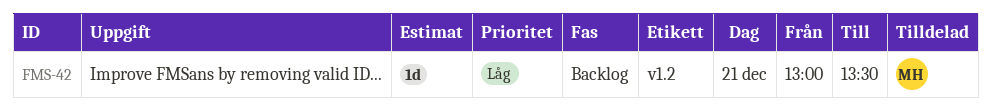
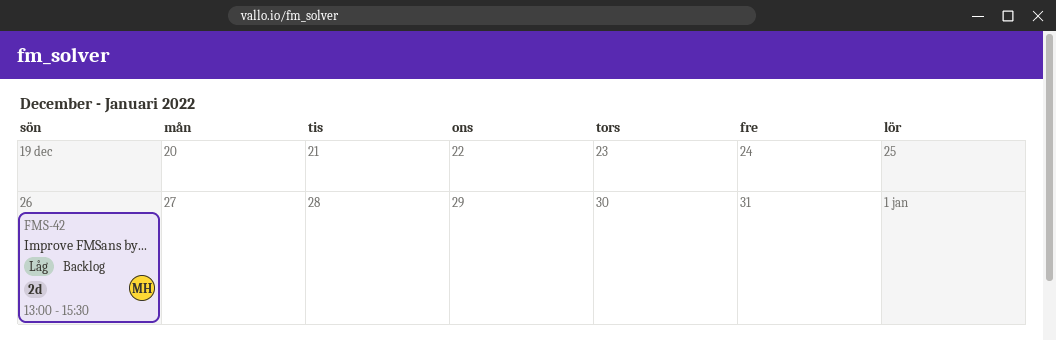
FMS-42, estimate: 1d -> 2d
FMS-42, day: Dec 21 -> Dec 26
FMS-42, ends: 13:30 -> 15:30

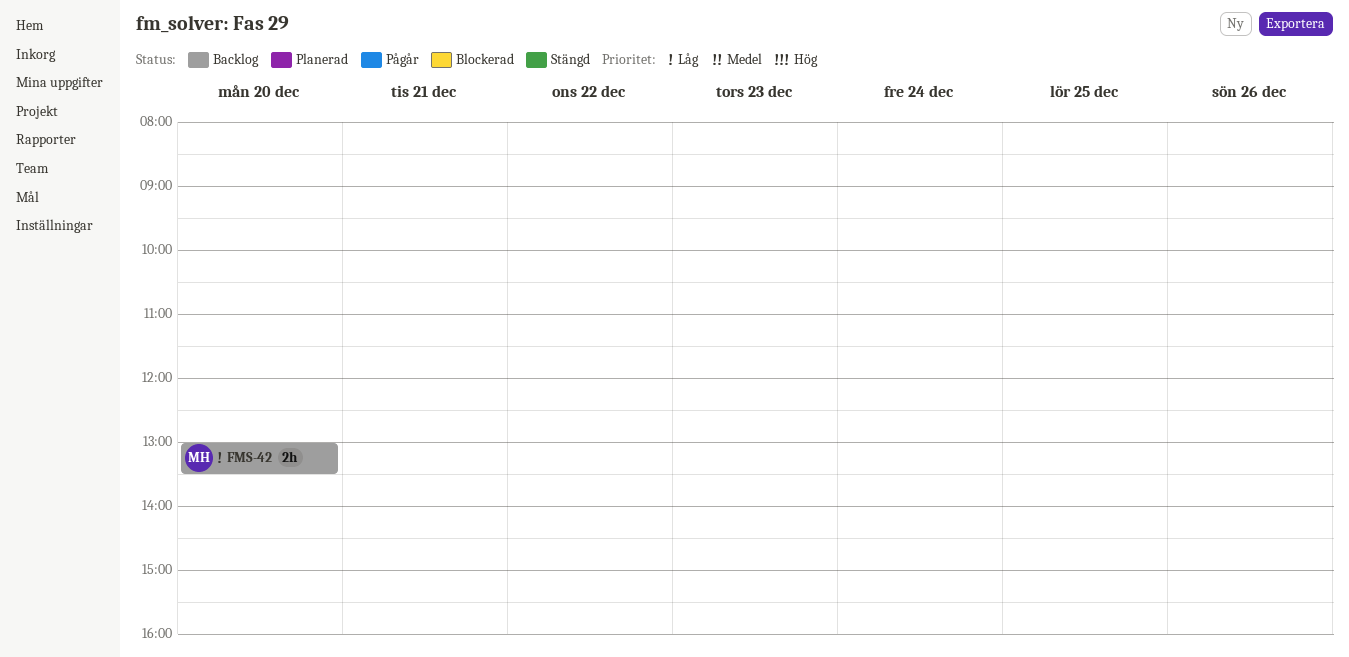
FMS-42, estimate: 2d -> 2h
FMS-42, day: Dec 26 -> Dec 20
FMS-42, ends: 15:30 -> 13:30

